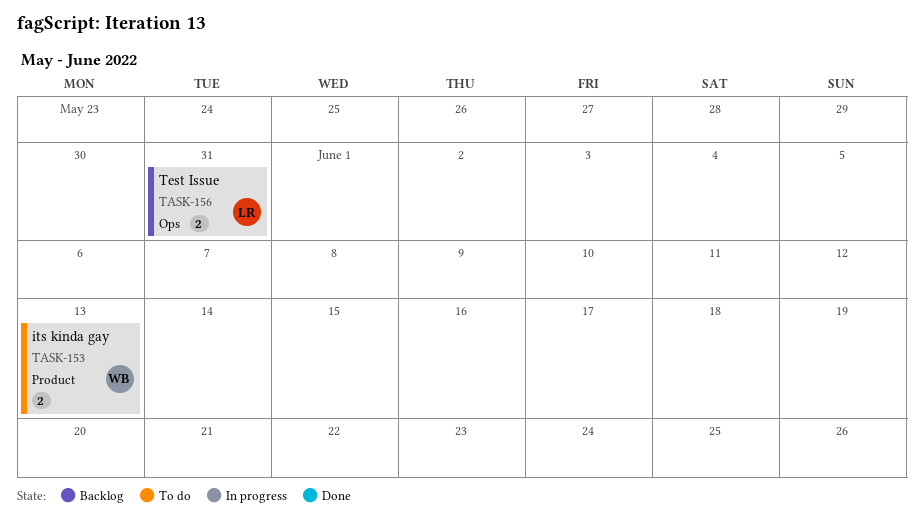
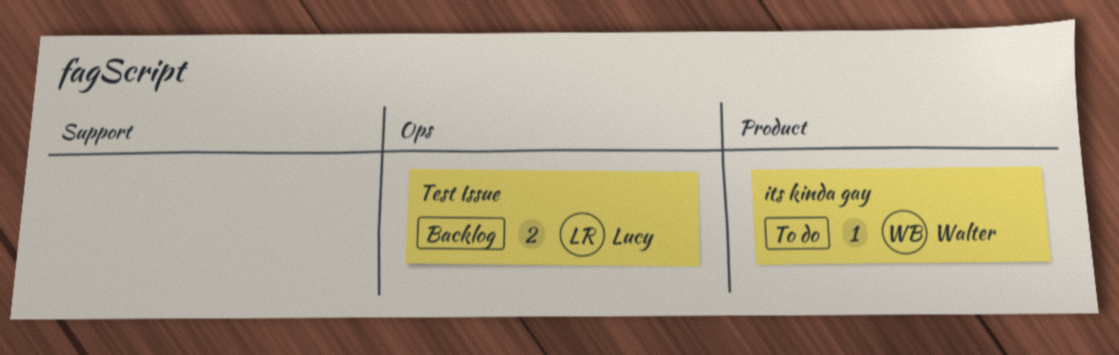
its kinda gay, estimate: 2 -> 1

